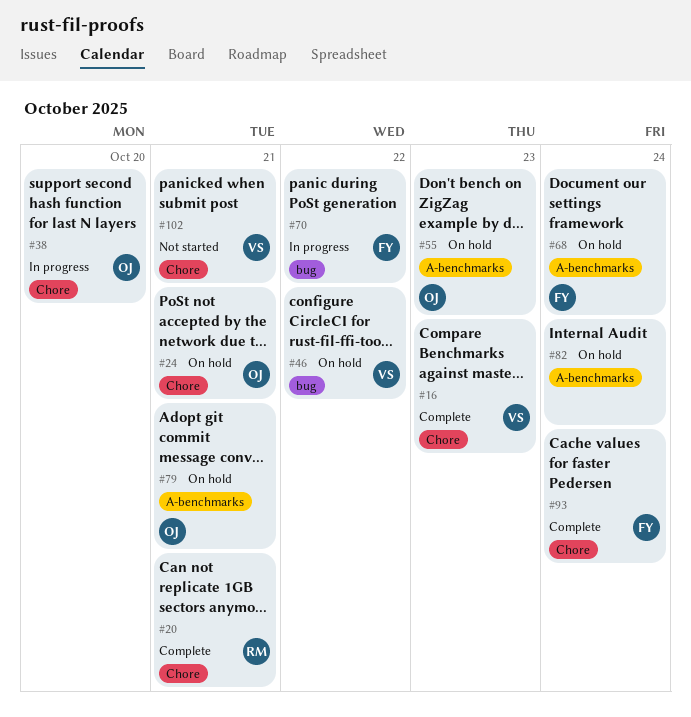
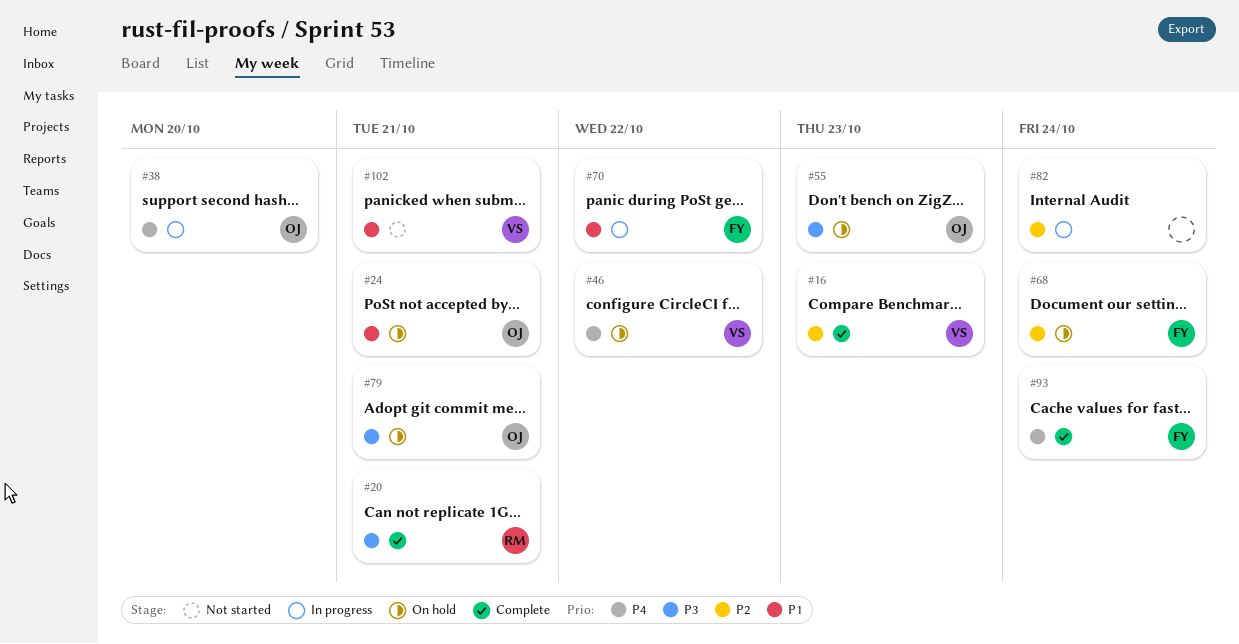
#82, status: On hold -> In progress

